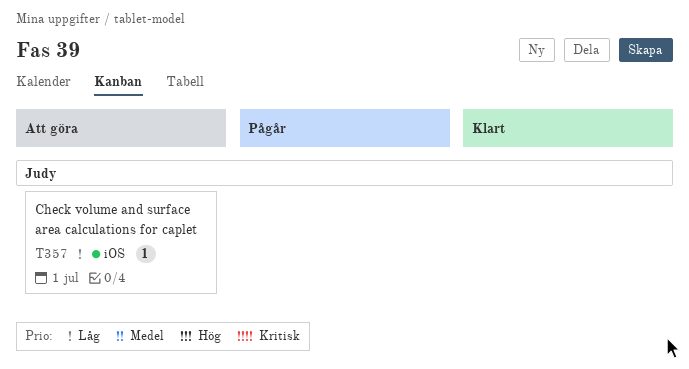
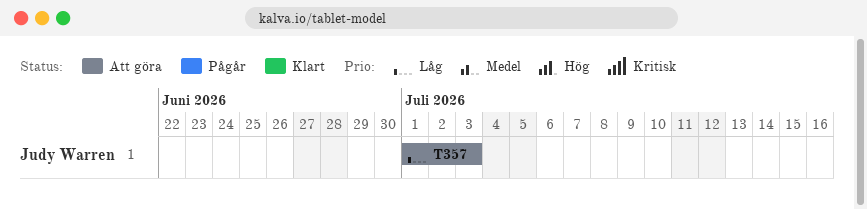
T357, due: Jul 1 -> Jul 3

